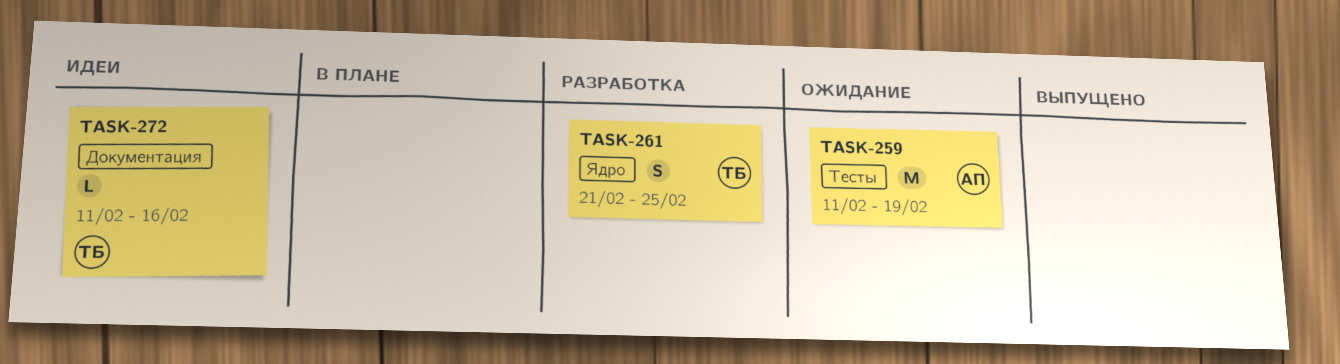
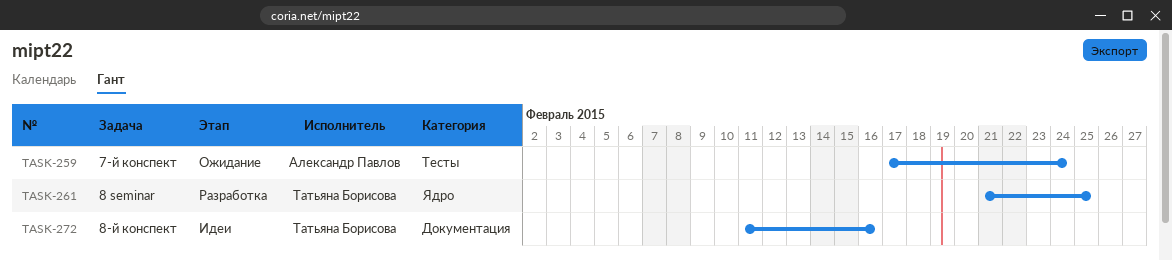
TASK-259, start: Feb 11 -> Feb 17
TASK-259, due: Feb 19 -> Feb 24

